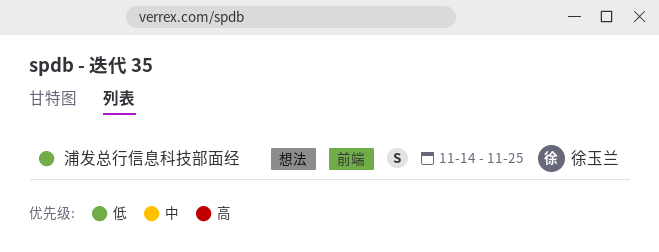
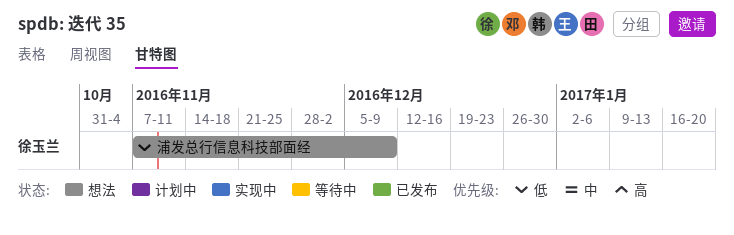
浦发总行信息科技部面经, start: Nov 14 -> Nov 7
浦发总行信息科技部面经, due: Nov 25 -> Dec 9

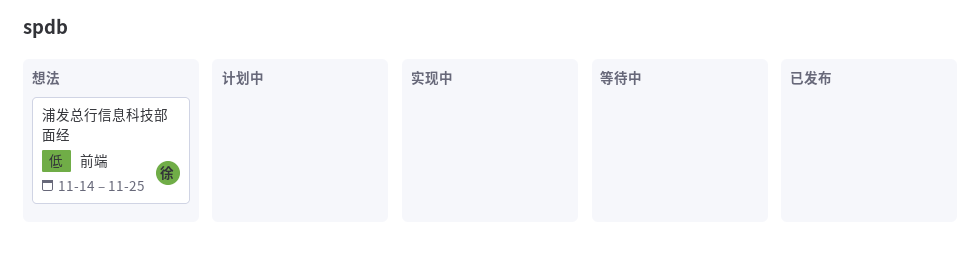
浦发总行信息科技部面经, start: Nov 7 -> Nov 14
浦发总行信息科技部面经, due: Dec 9 -> Nov 25

